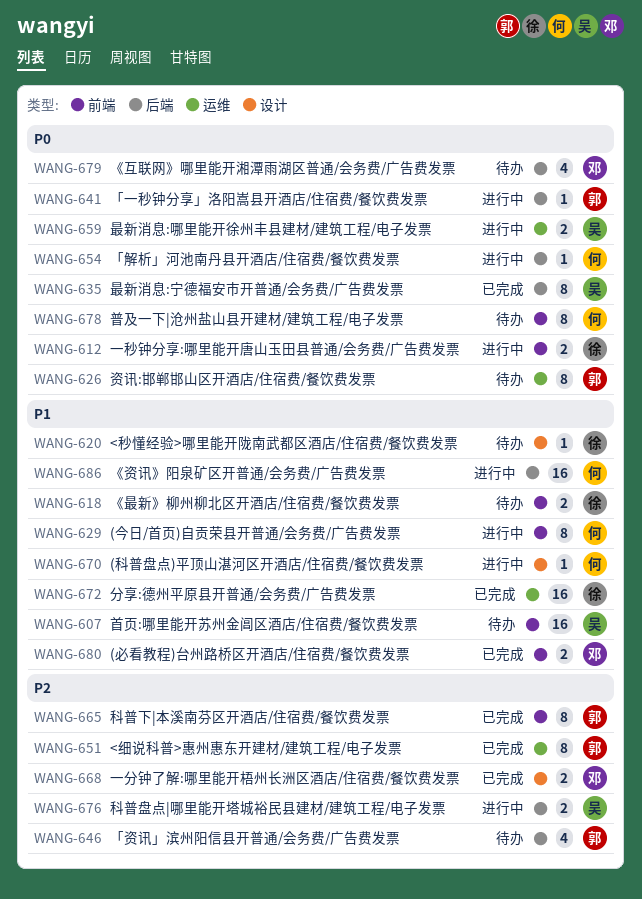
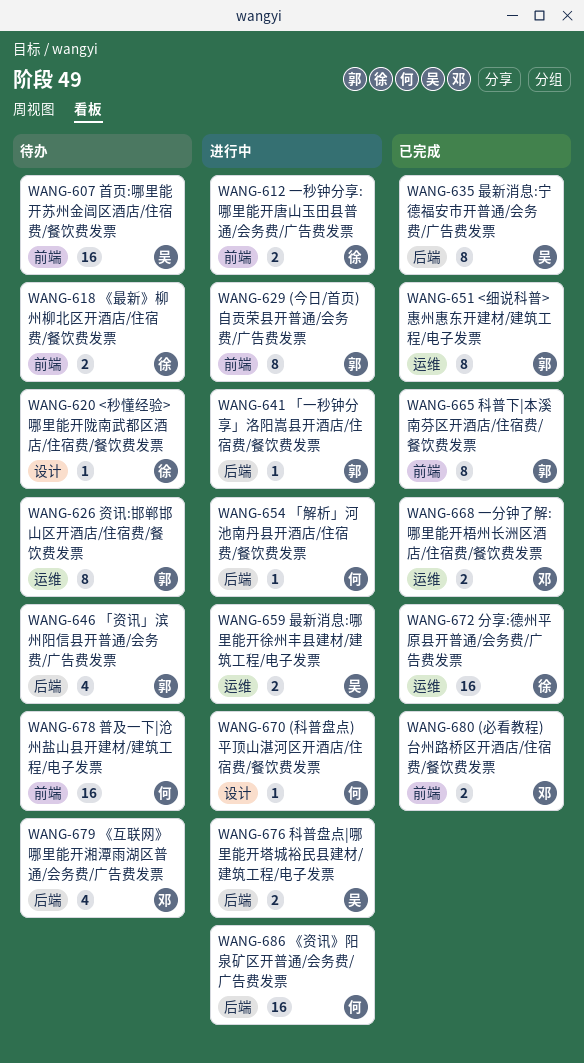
WANG-629, owner: 何 -> 郭
WANG-668, label: 设计 -> 运维
WANG-678, estimate: 8 -> 16

